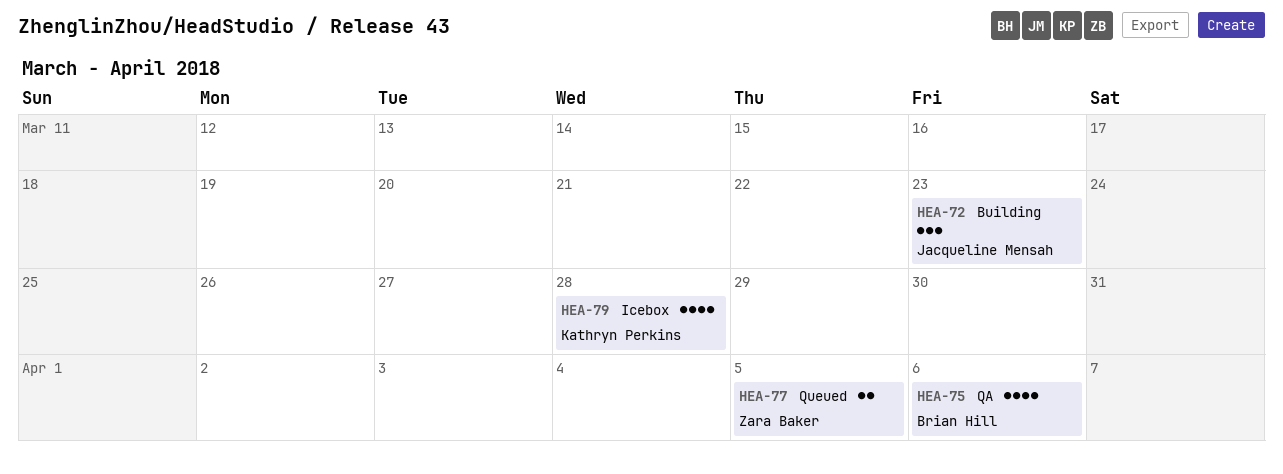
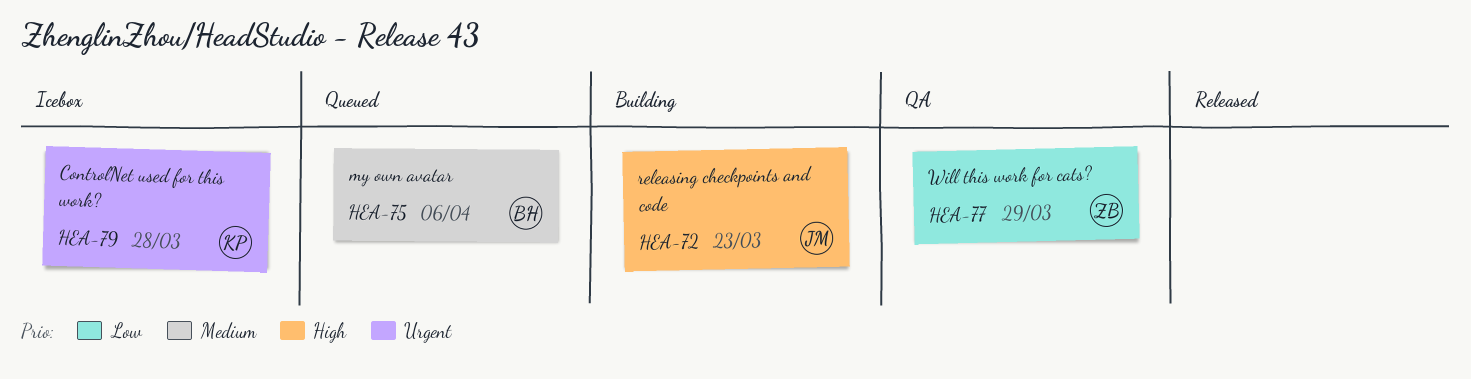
HEA-75, status: QA -> Queued
HEA-77, status: Queued -> QA
HEA-77, due: Apr 5 -> Mar 29

